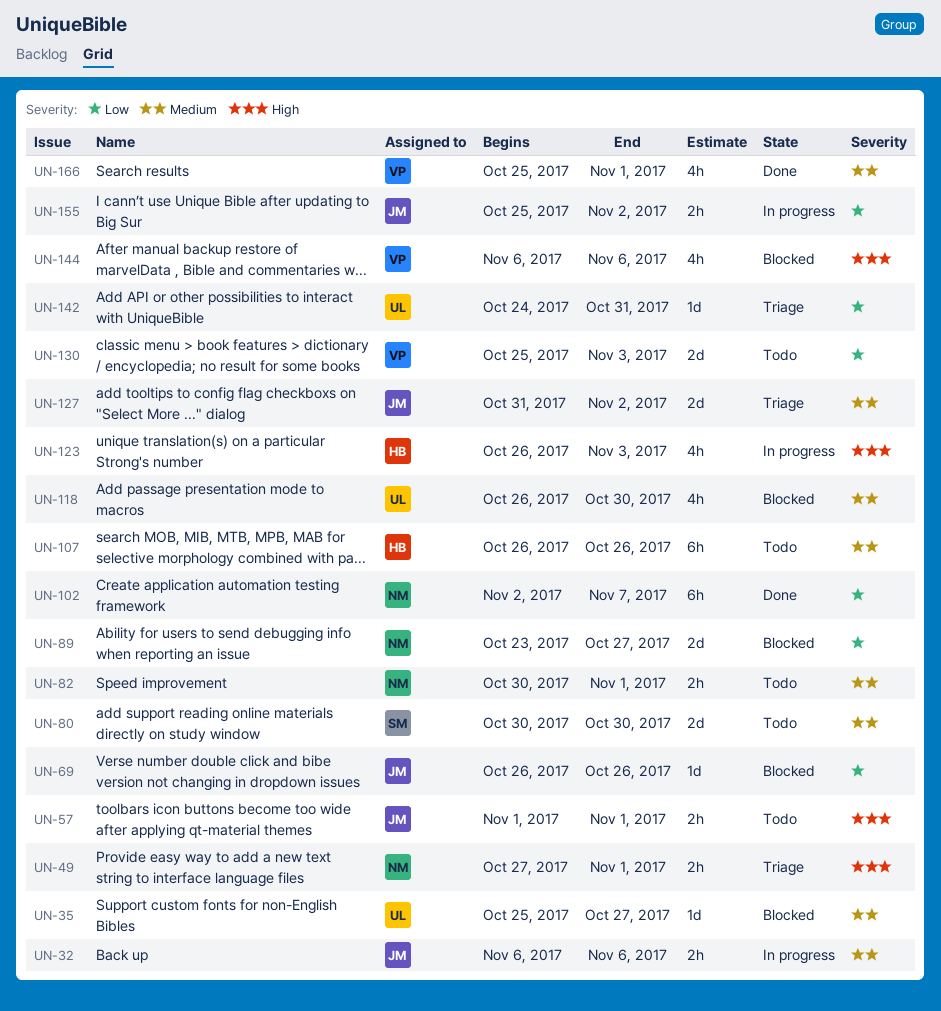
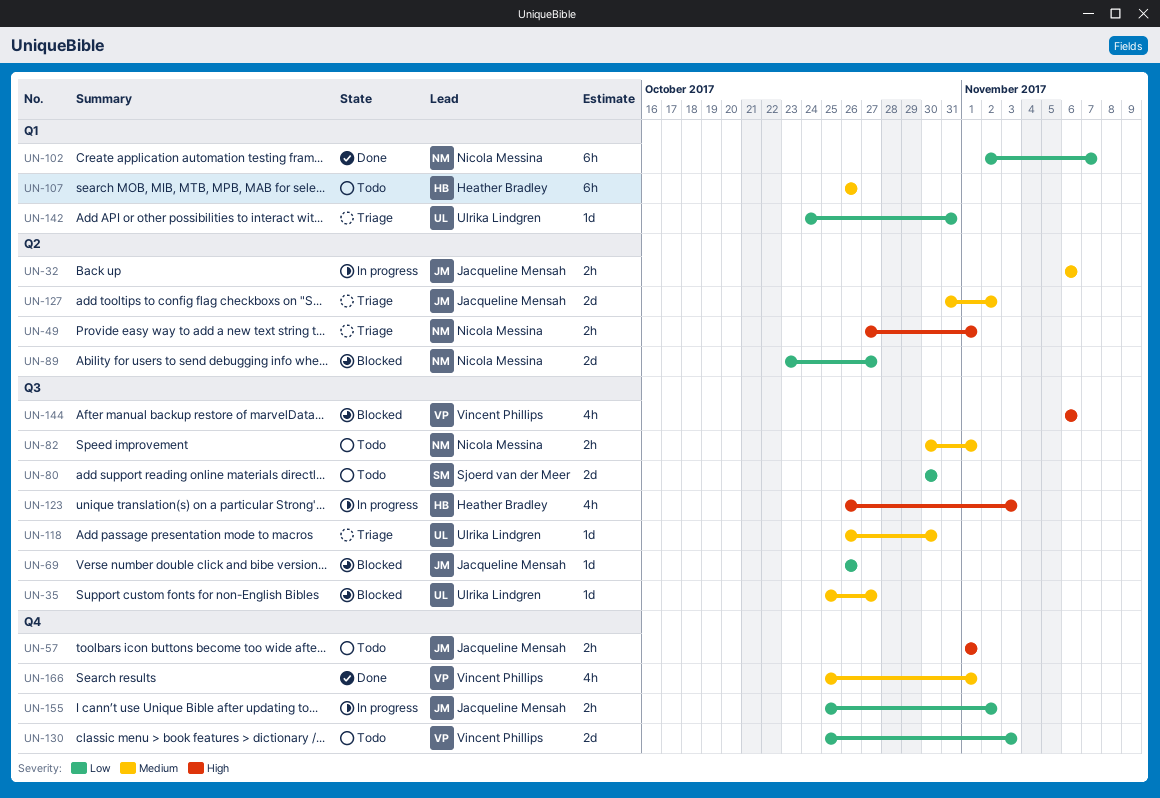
UN-80, priority: Medium -> Low
UN-118, status: Blocked -> Triage
UN-118, estimate: 4h -> 1d

